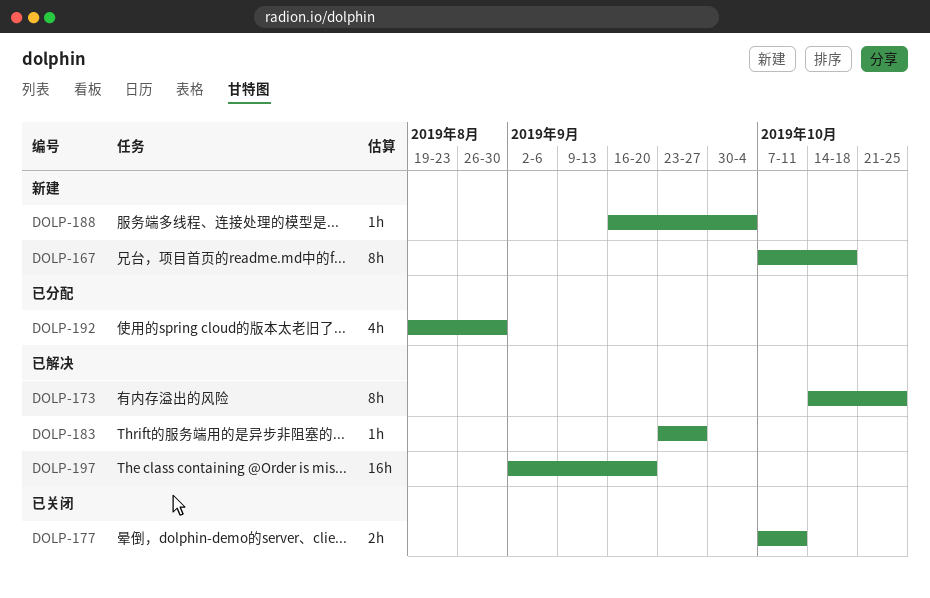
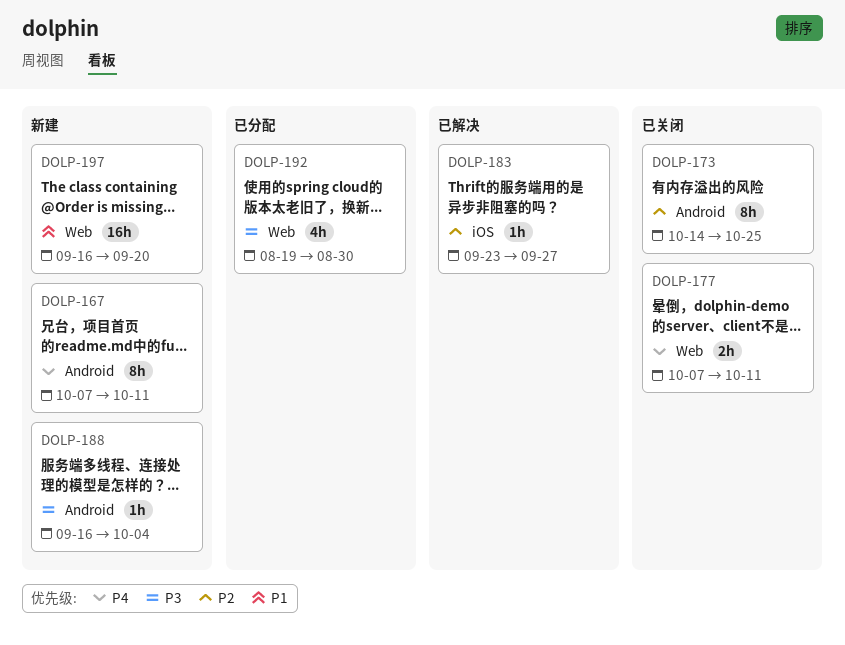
DOLP-167, due: Oct 18 -> Oct 11
DOLP-173, status: 已解决 -> 已关闭
DOLP-197, status: 已解决 -> 新建
DOLP-197, start: Sep 2 -> Sep 16

